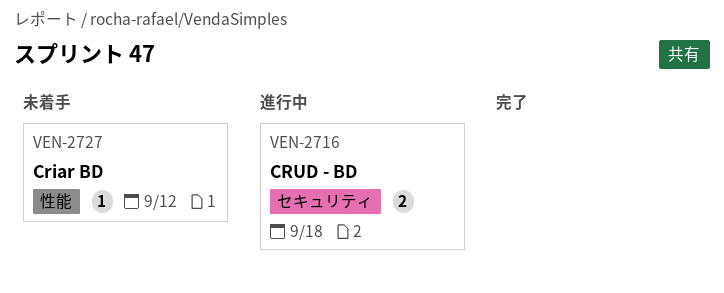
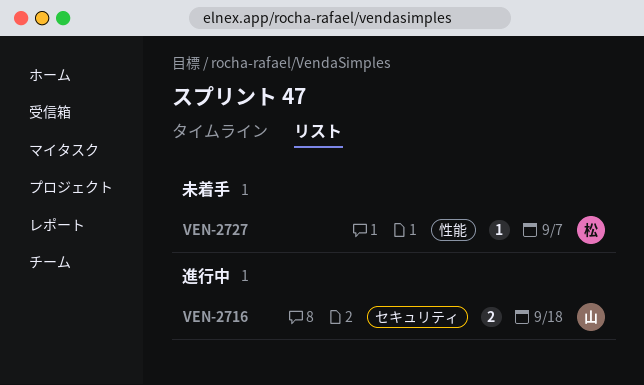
VEN-2727, due: Sep 12 -> Sep 7

